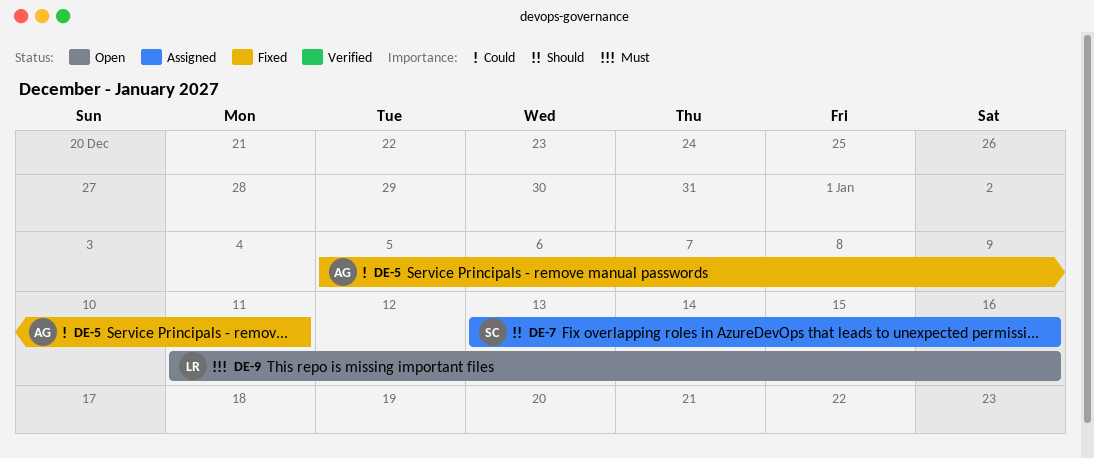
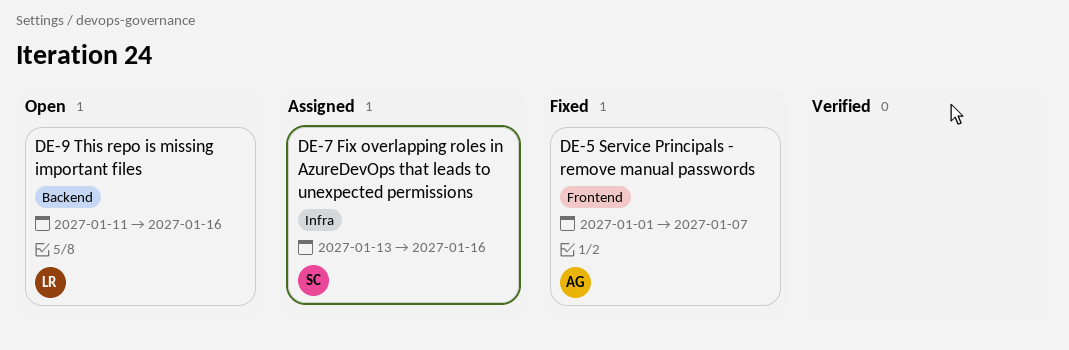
DE-5, start: Jan 5 -> Jan 1
DE-5, due: Jan 11 -> Jan 7

